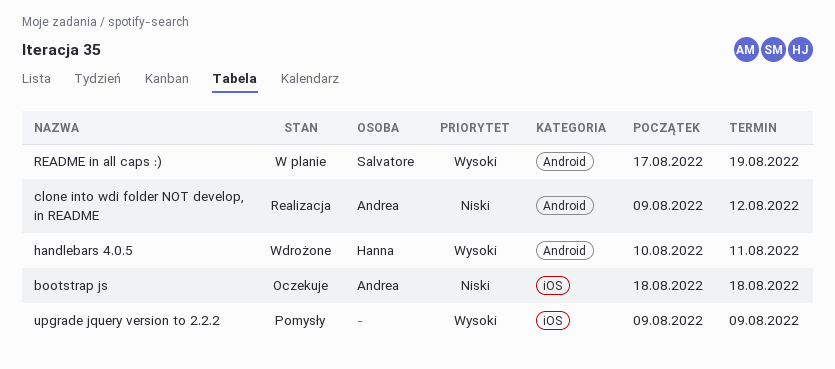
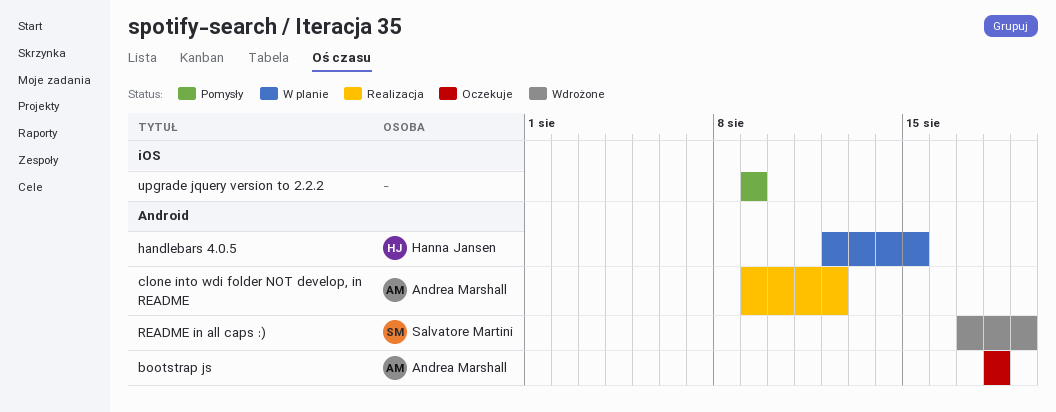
bootstrap js, label: iOS -> Android
handlebars 4.0.5, status: Wdrożone -> W planie
handlebars 4.0.5, start: Aug 10 -> Aug 12
handlebars 4.0.5, due: Aug 11 -> Aug 15
README in all caps :), status: W planie -> Wdrożone

